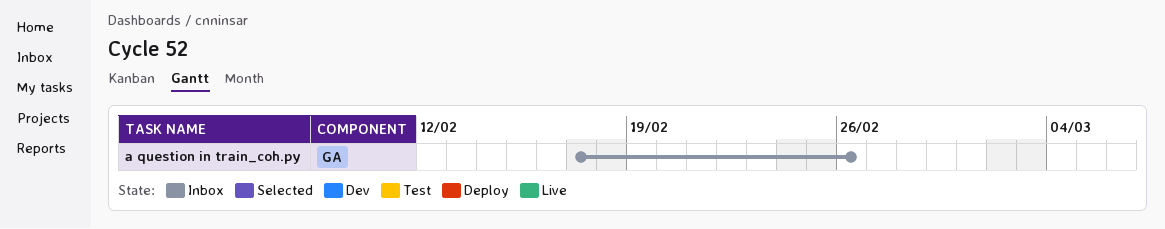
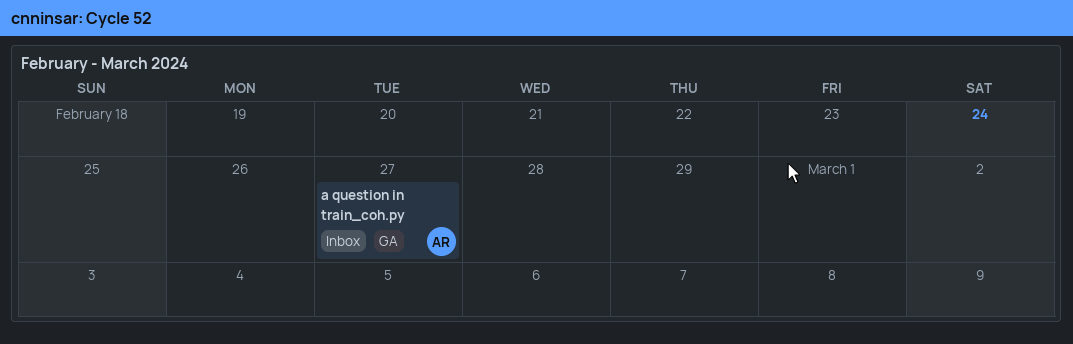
a question in train_coh.py, due: Feb 26 -> Feb 27

